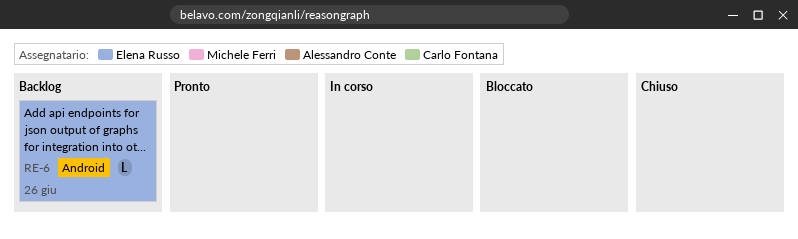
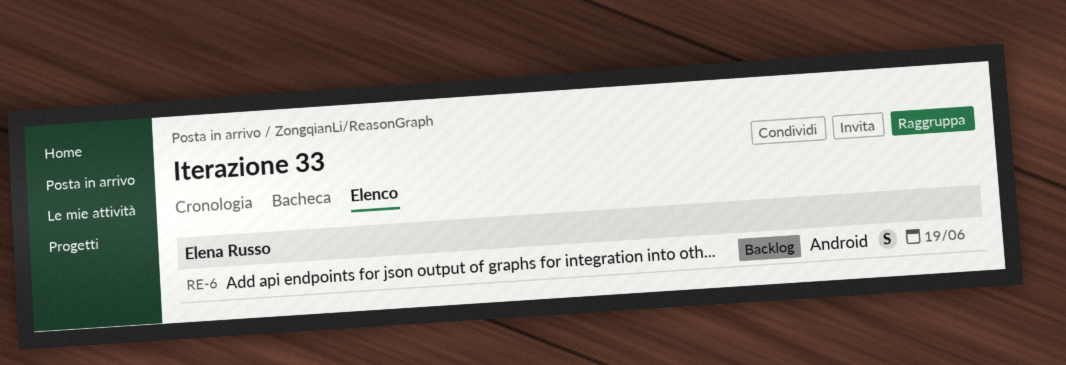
RE-6, estimate: L -> S
RE-6, due: Jun 26 -> Jun 19

